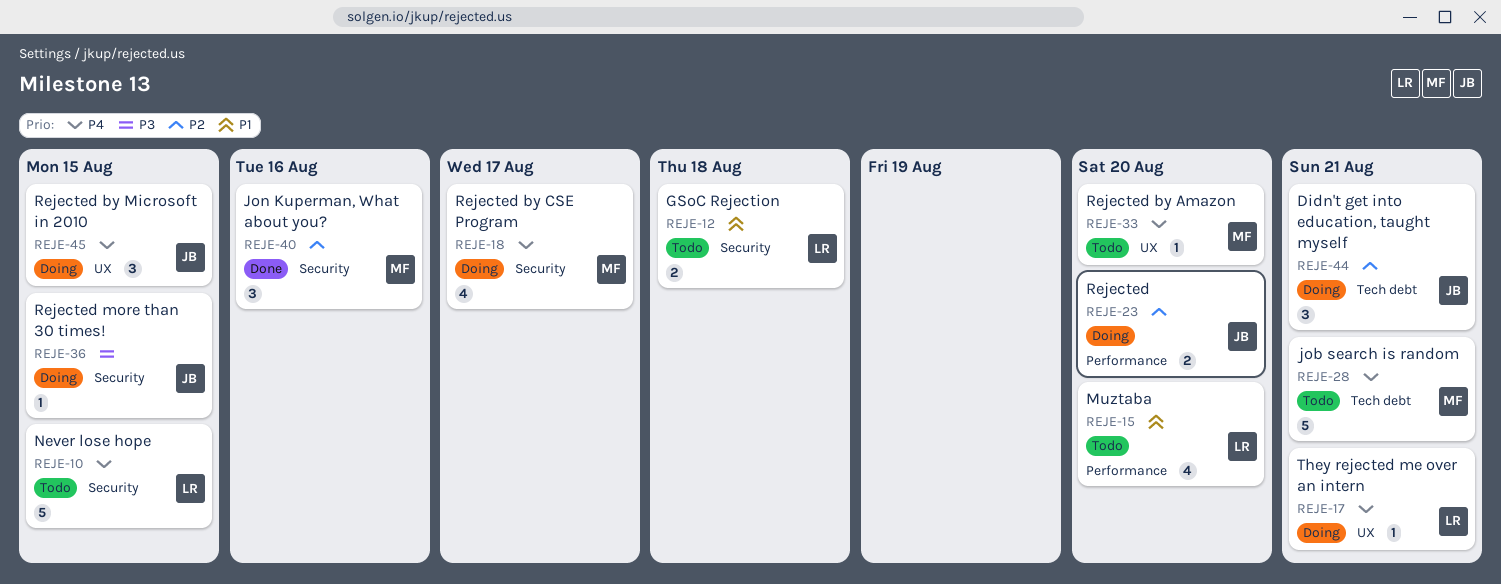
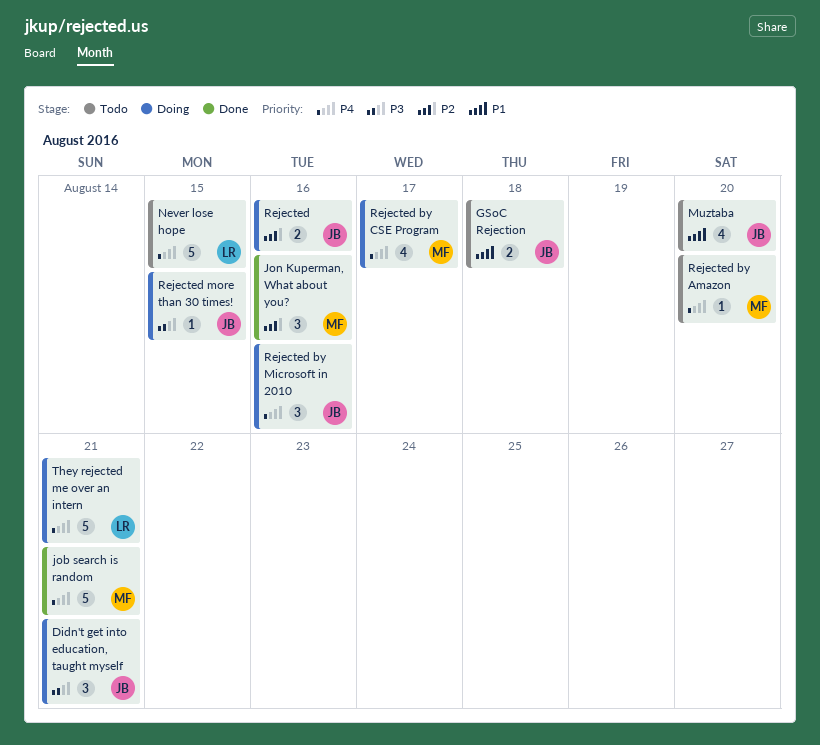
Didn't get into education, taught myself, priority: P2 -> P3
GSoC Rejection, owner: LR -> JB
job search is random, status: Todo -> Done
Muztaba, owner: LR -> JB
Rejected, due: Aug 20 -> Aug 16
Rejected by Microsoft in 2010, due: Aug 15 -> Aug 16
They rejected me over an intern, estimate: 1 -> 5

